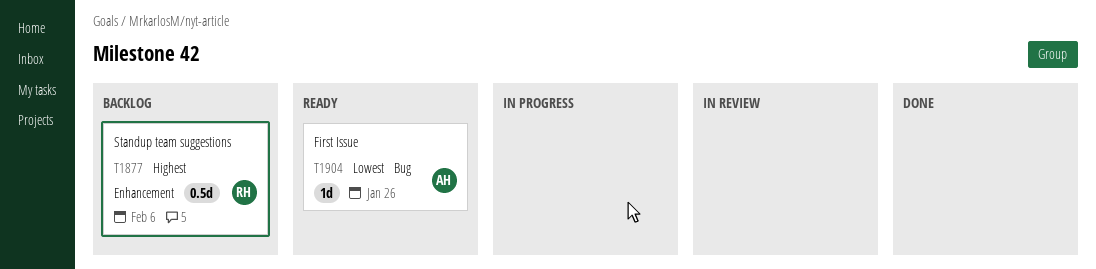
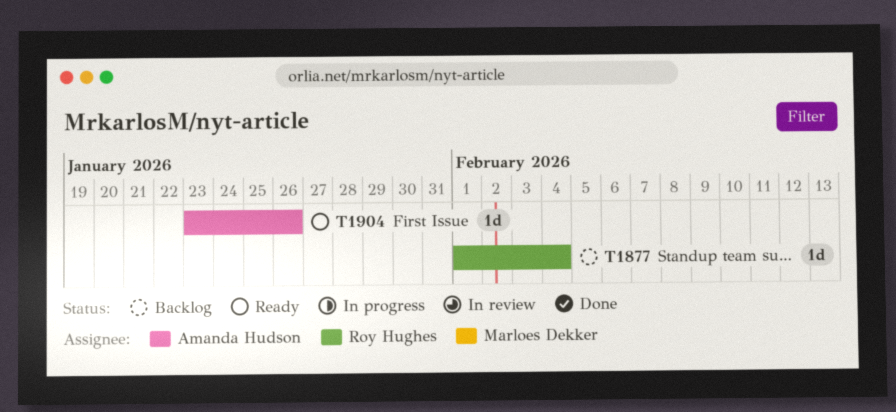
T1877, estimate: 0.5d -> 1d
T1877, due: Feb 6 -> Feb 4

